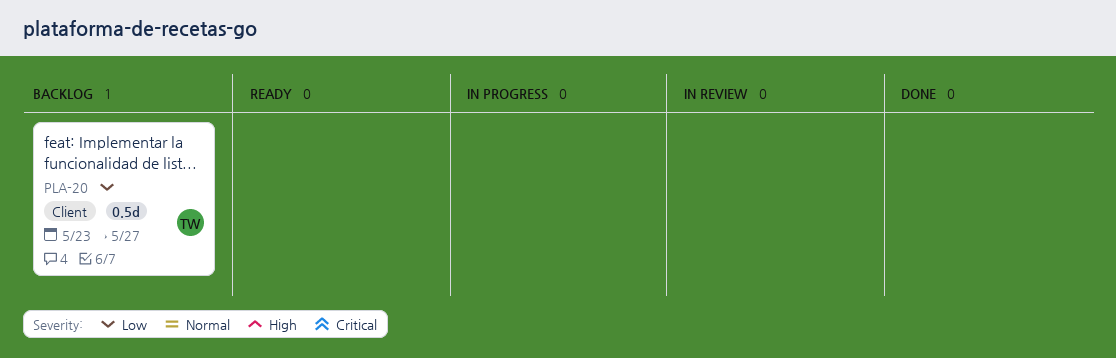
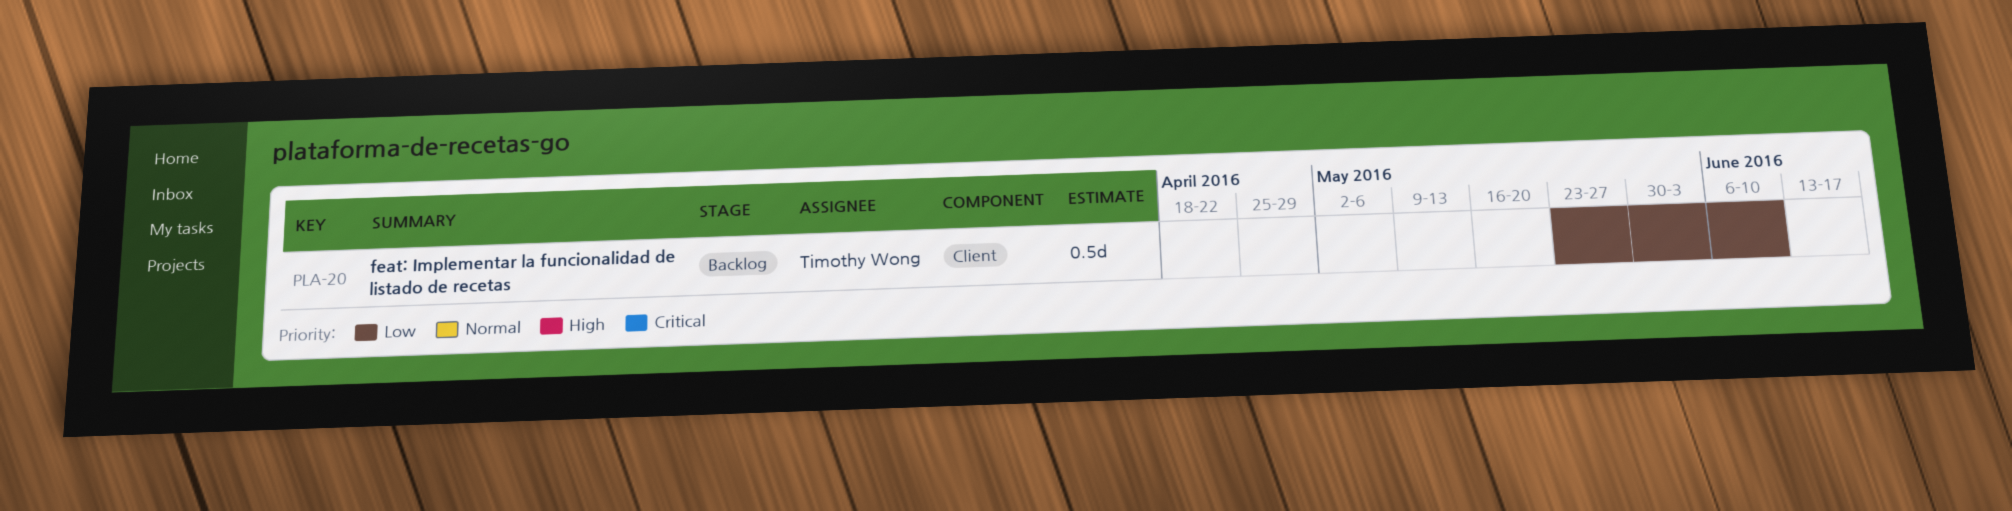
PLA-20, due: May 27 -> Jun 10

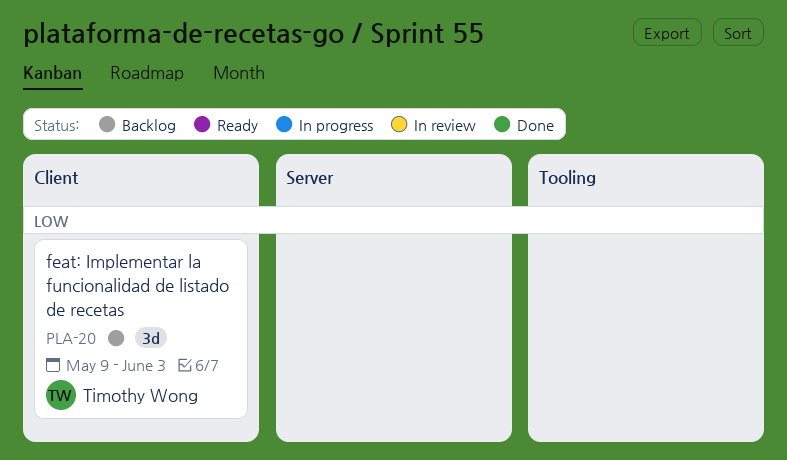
PLA-20, estimate: 0.5d -> 3d
PLA-20, start: May 23 -> May 9
PLA-20, due: Jun 10 -> Jun 3

